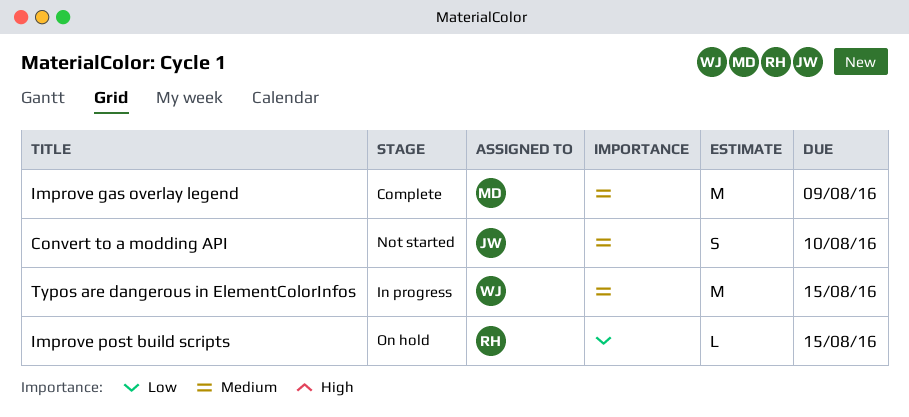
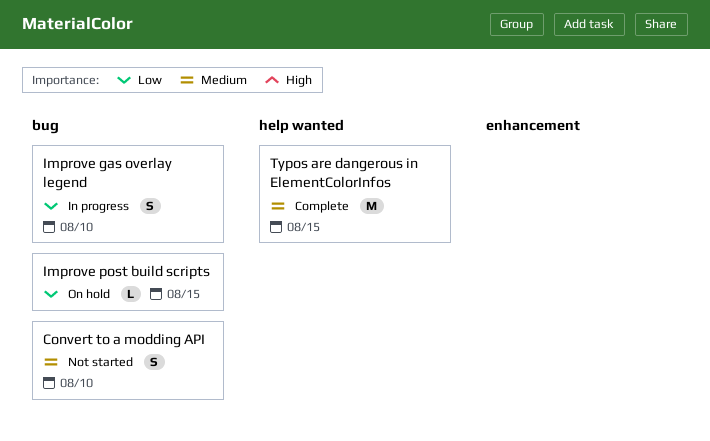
Improve gas overlay legend, status: Complete -> In progress
Improve gas overlay legend, priority: Medium -> Low
Improve gas overlay legend, estimate: M -> S
Improve gas overlay legend, due: Aug 9 -> Aug 10
Typos are dangerous in ElementColorInfos, status: In progress -> Complete

